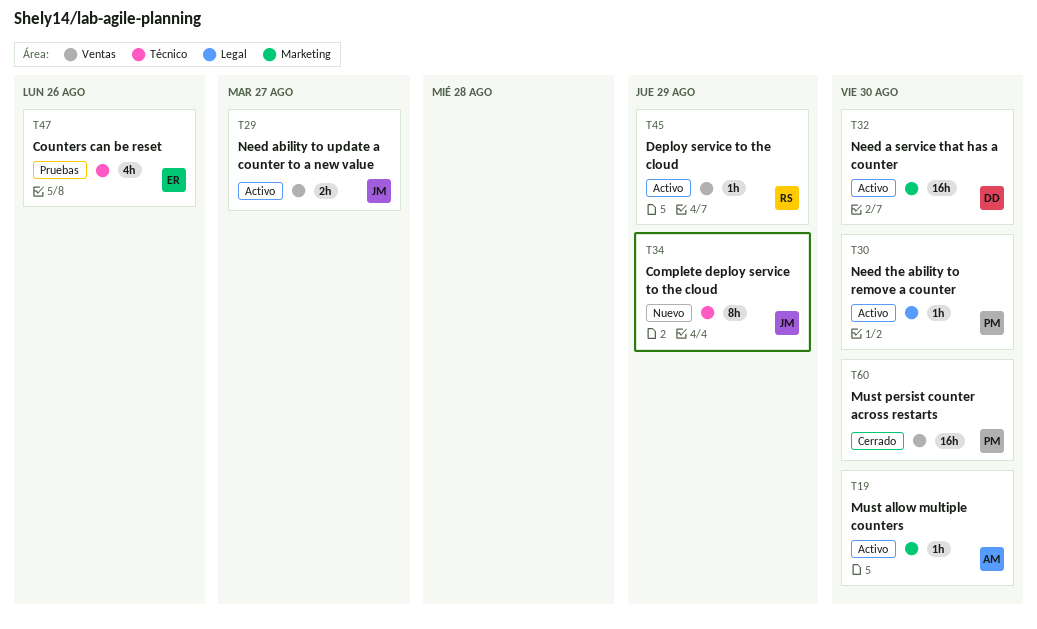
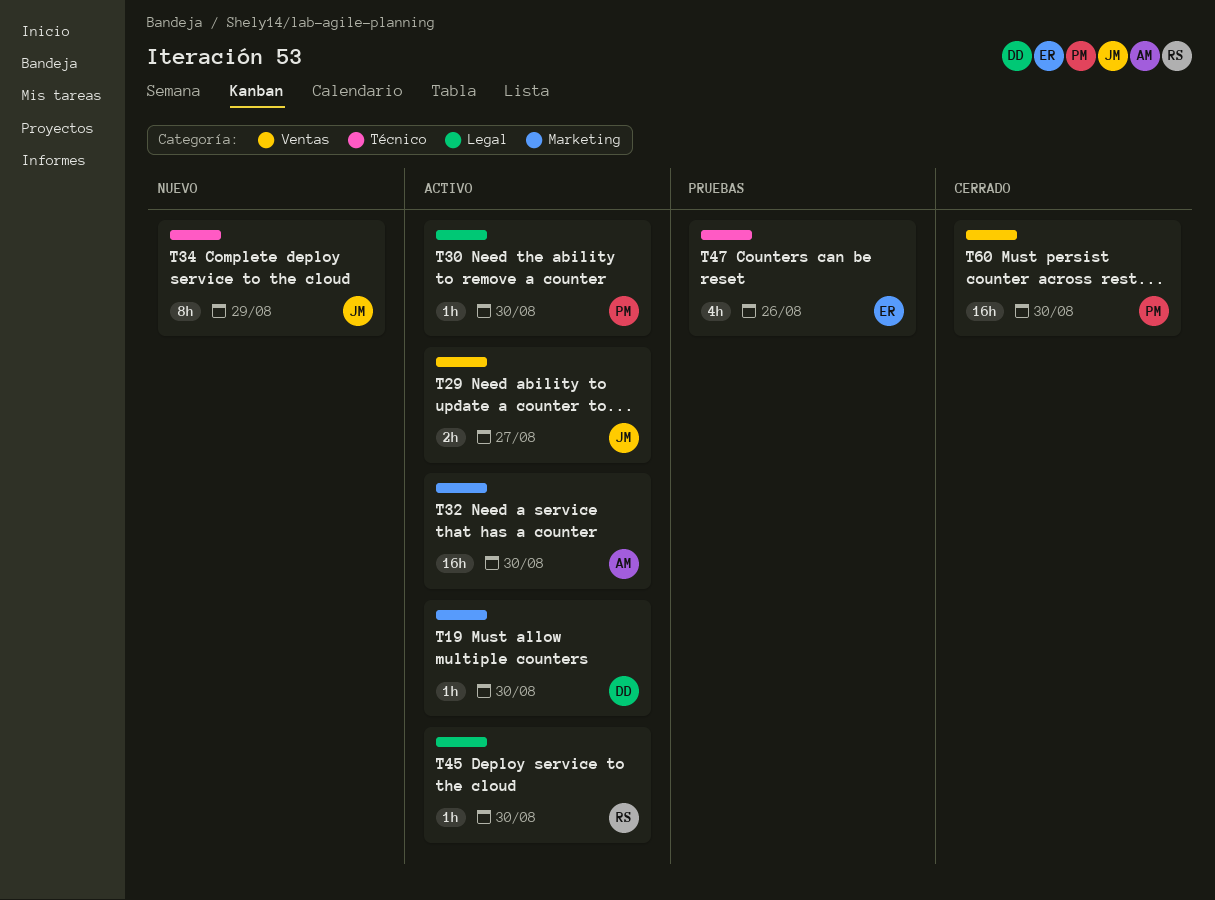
T19, owner: AM -> DD
T32, owner: DD -> AM
T45, label: Ventas -> Legal
T45, due: Aug 29 -> Aug 30

